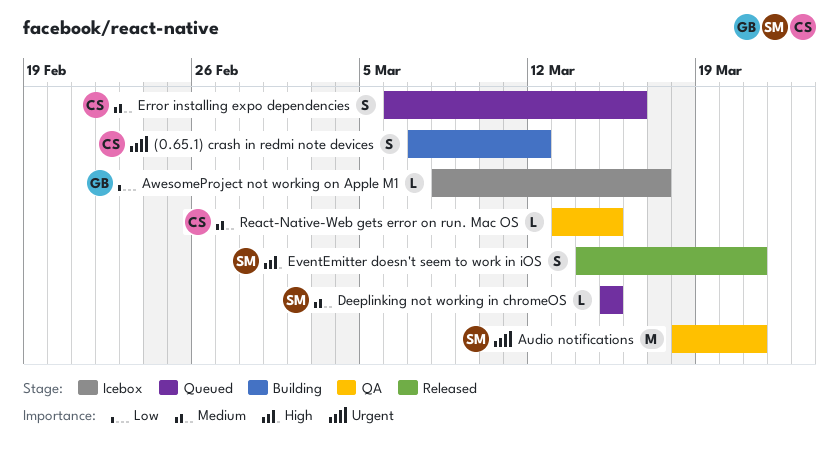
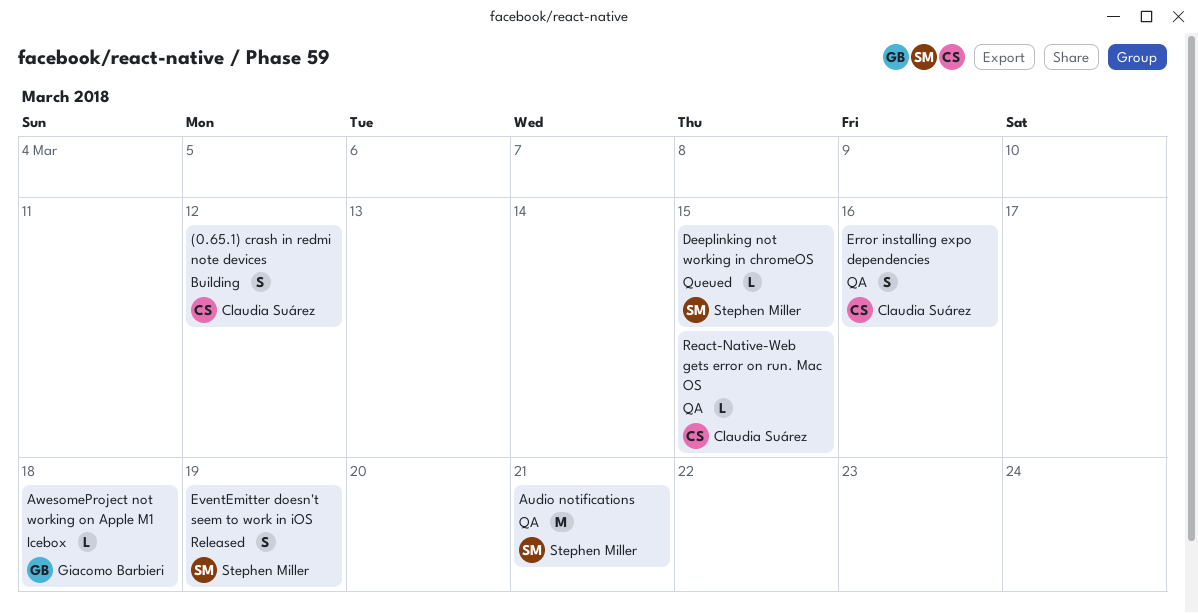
AwesomeProject not working on Apple M1, due: Mar 17 -> Mar 18
Error installing expo dependencies, status: Queued -> QA
EventEmitter doesn't seem to work in iOS, due: Mar 21 -> Mar 19

